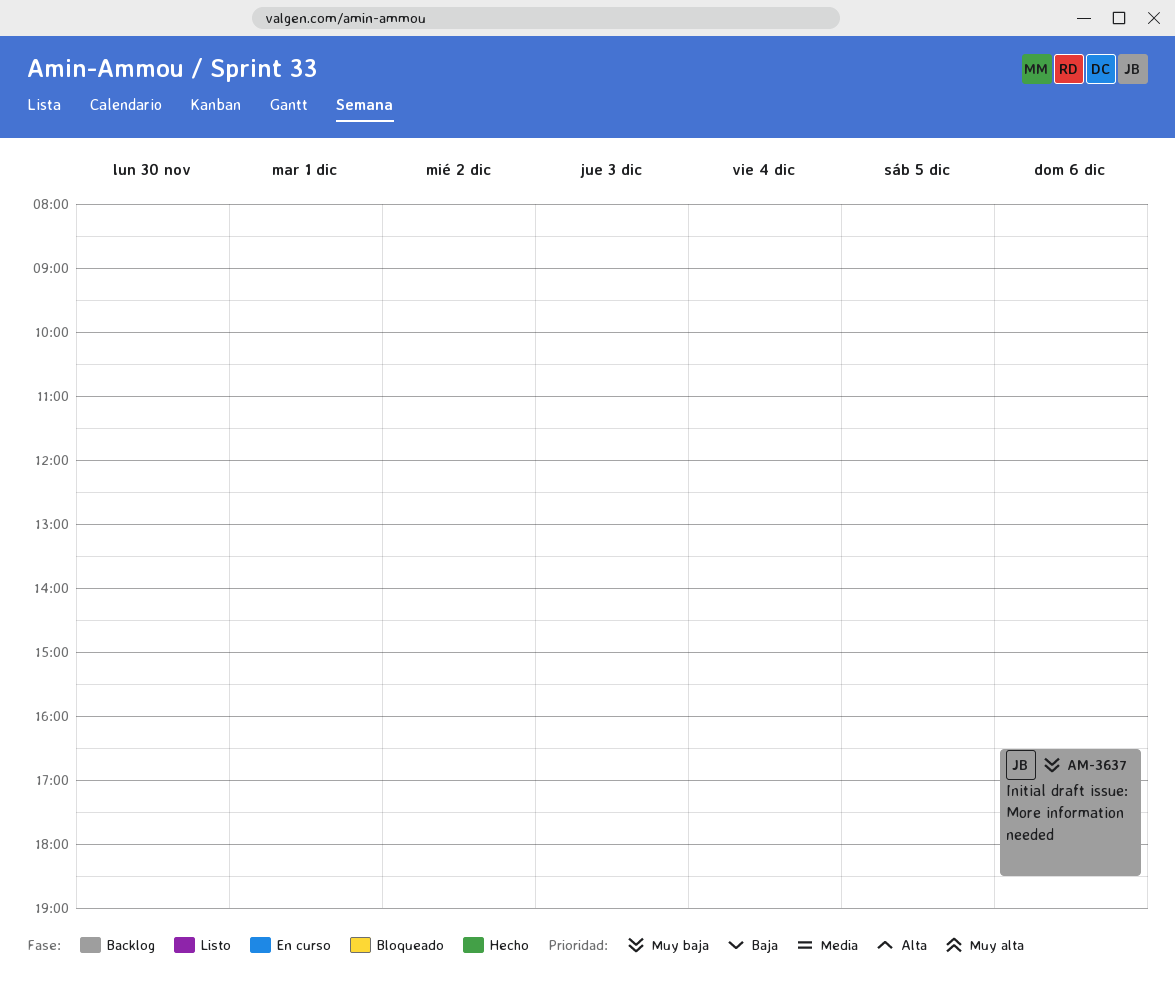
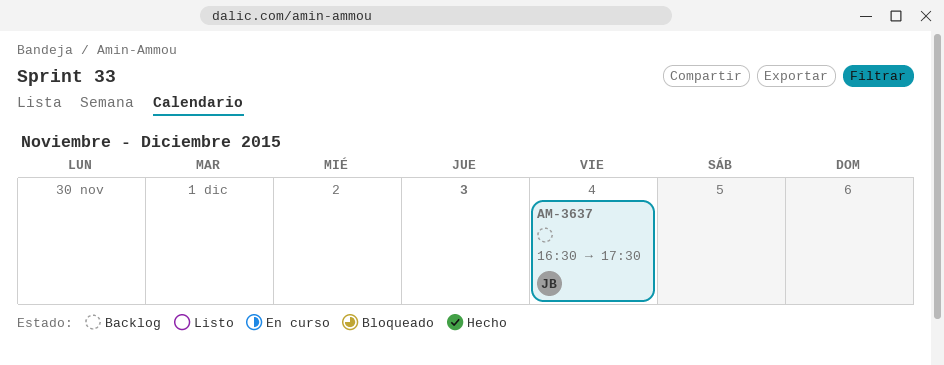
AM-3637, day: Dec 6 -> Dec 4
AM-3637, ends: 18:30 -> 17:30

